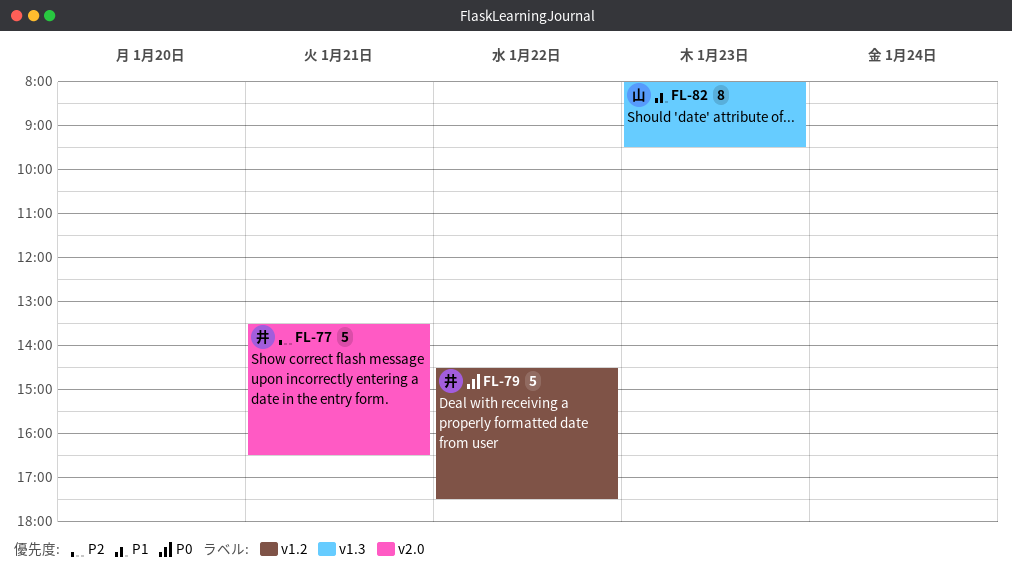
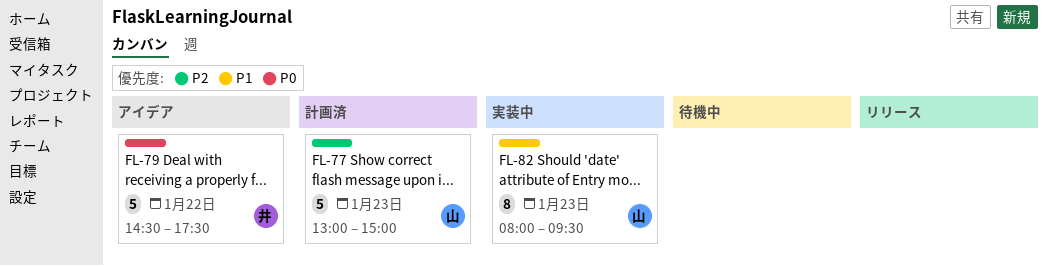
FL-77, owner: 井 -> 山
FL-77, day: Jan 21 -> Jan 23
FL-77, begins: 13:30 -> 13:00
FL-77, ends: 16:30 -> 15:00

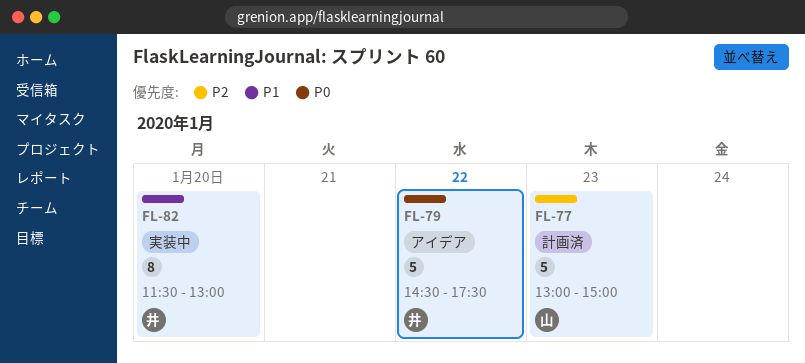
FL-82, owner: 山 -> 井
FL-82, day: Jan 23 -> Jan 20
FL-82, begins: 08:00 -> 11:30
FL-82, ends: 09:30 -> 13:00

